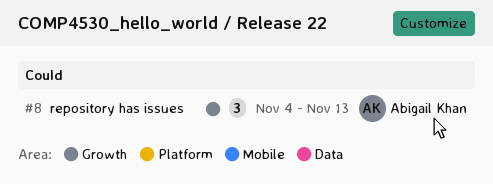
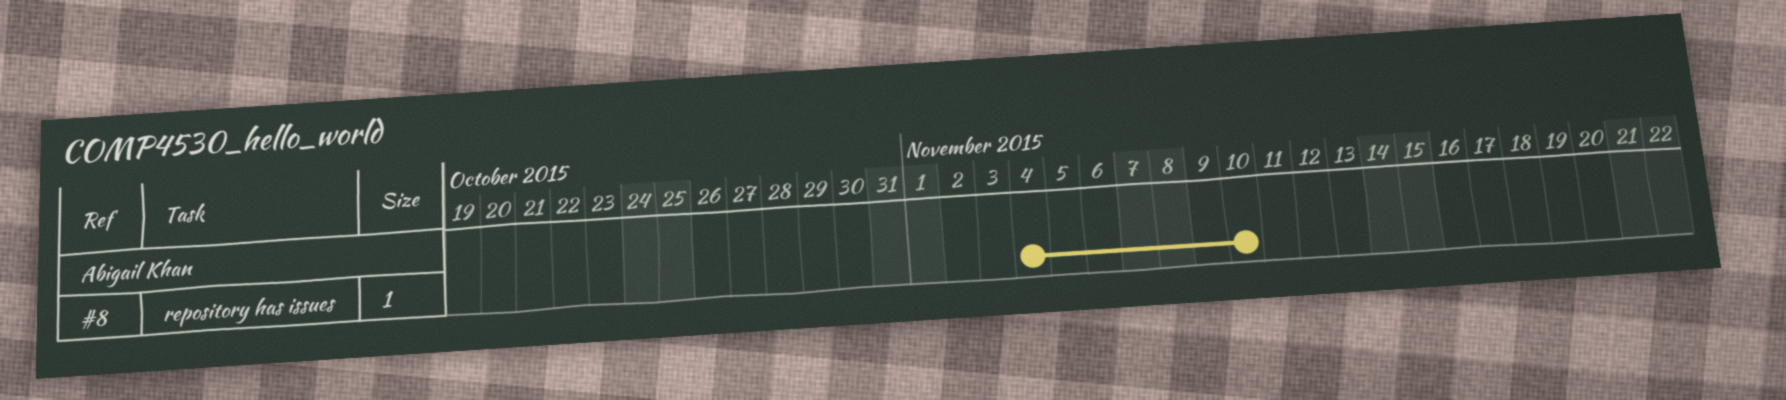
#8, estimate: 3 -> 1
#8, due: Nov 13 -> Nov 10

